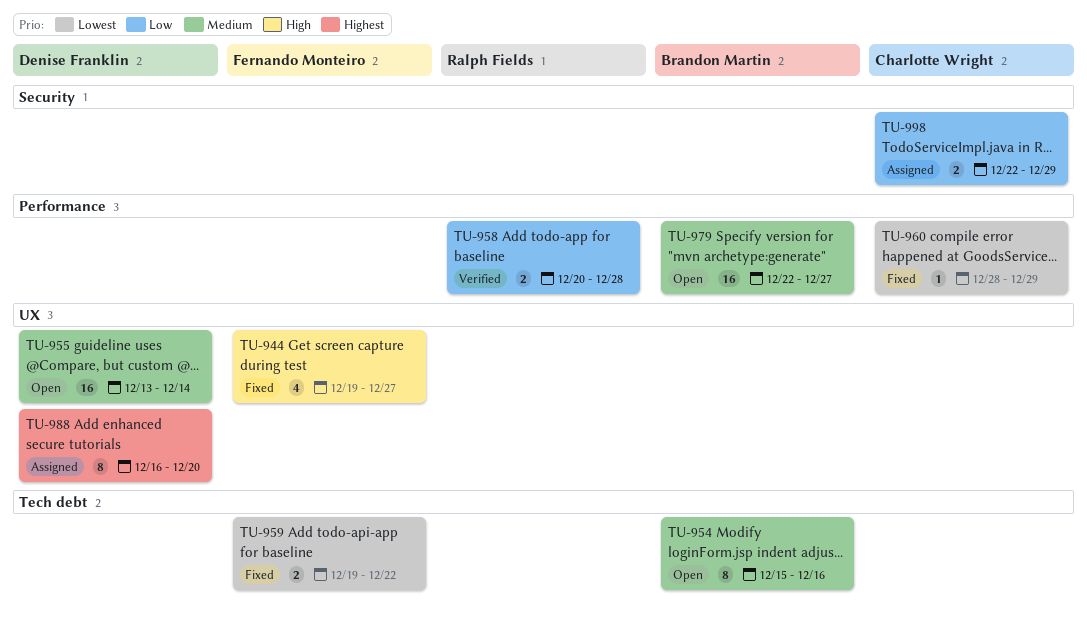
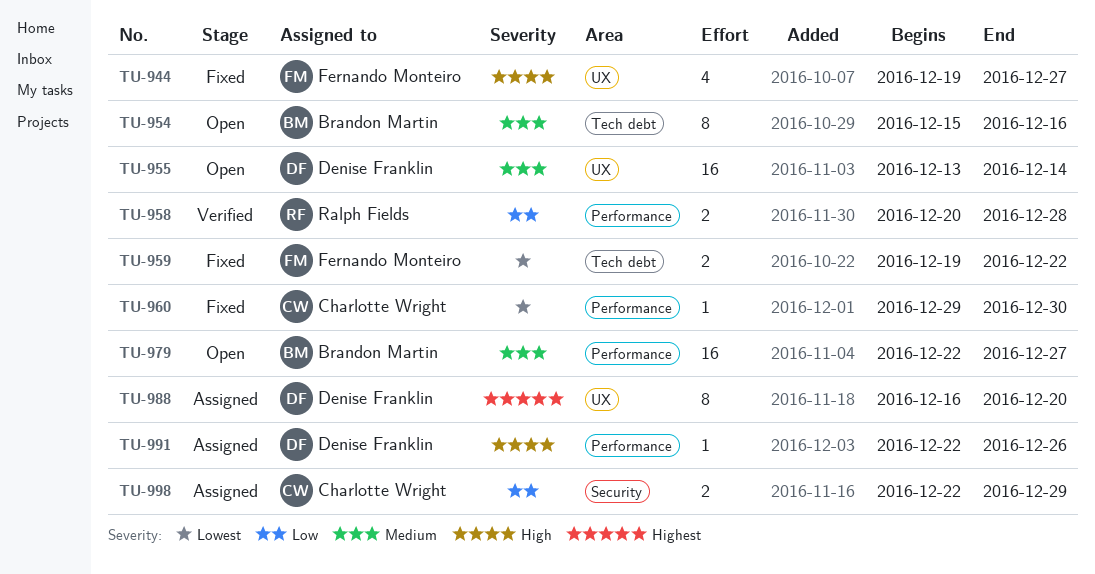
TU-960, start: Dec 28 -> Dec 29
TU-960, due: Dec 29 -> Dec 30
TU-991: none -> present

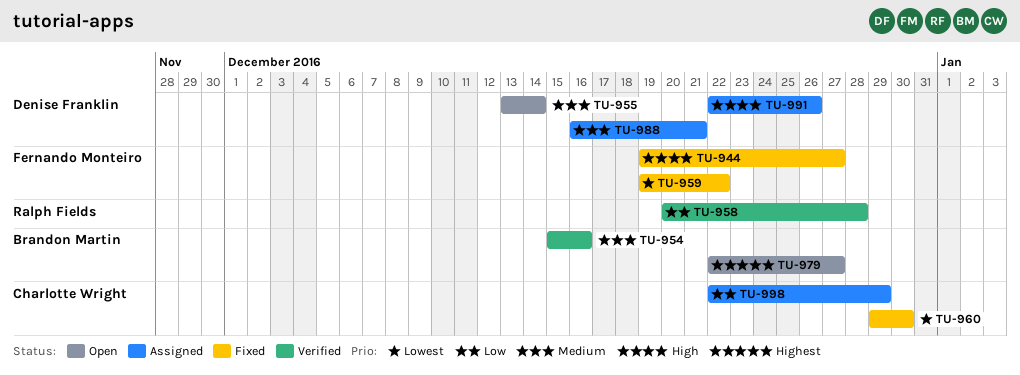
TU-954, status: Open -> Verified
TU-979, priority: Medium -> Highest
TU-988, priority: Highest -> Medium
TU-988, due: Dec 20 -> Dec 21

